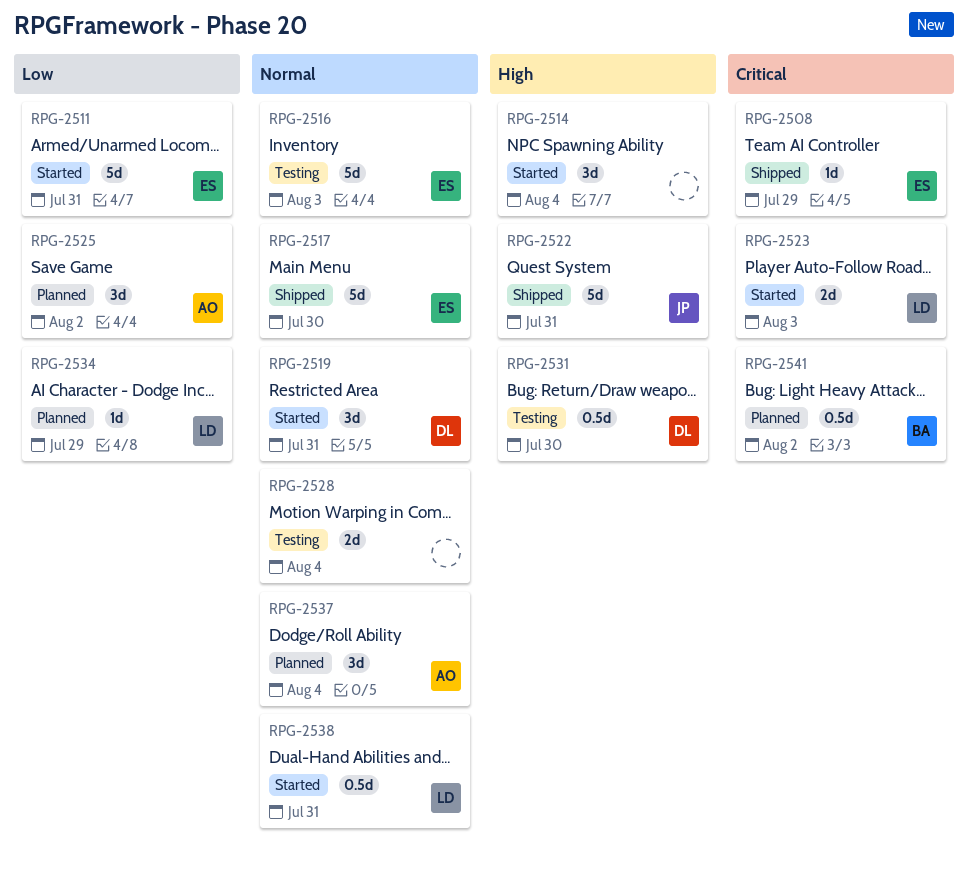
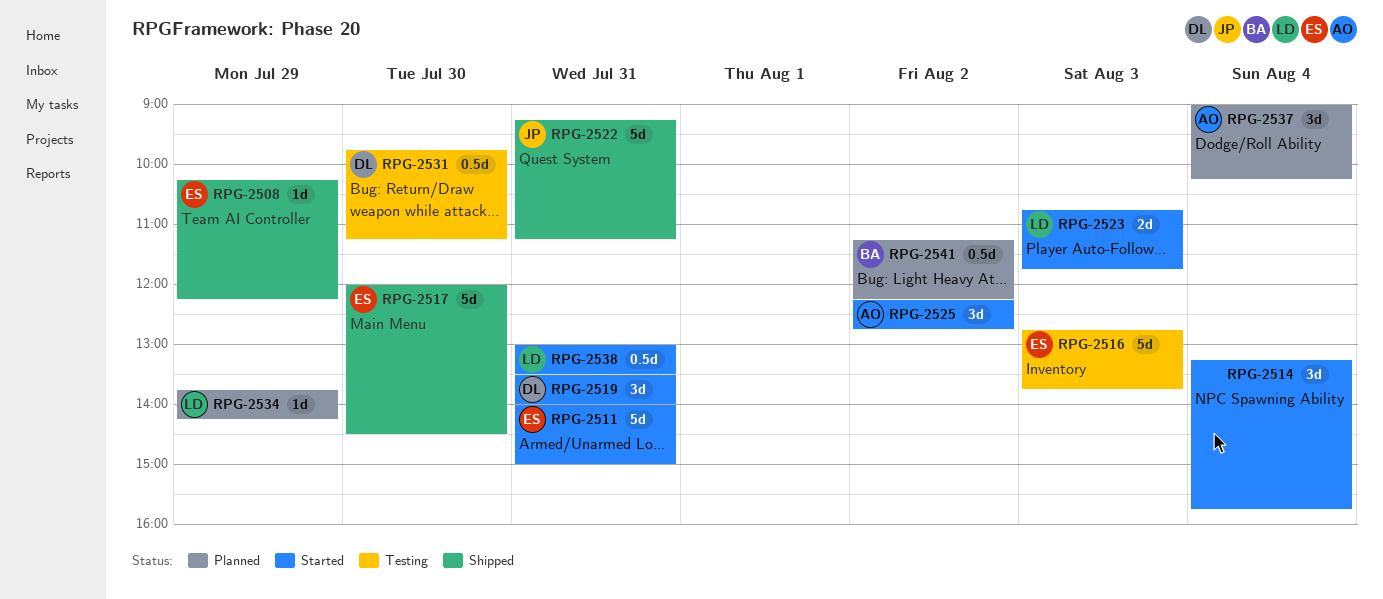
RPG-2525, status: Planned -> Started
RPG-2528: present -> none

